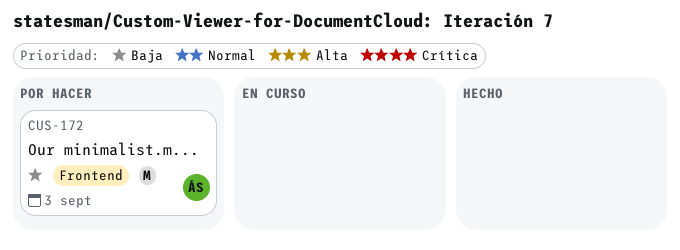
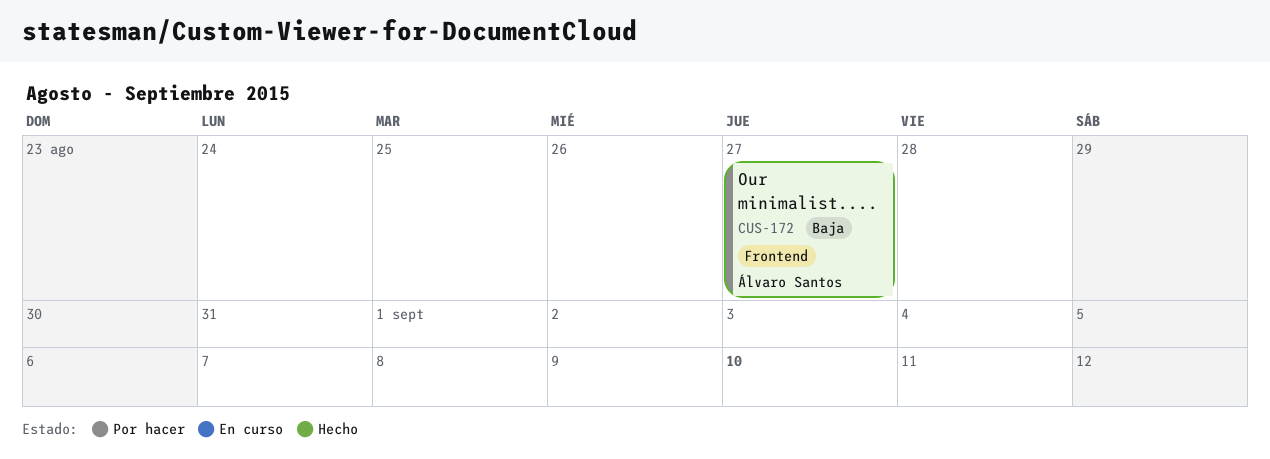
CUS-172, due: Sep 3 -> Aug 27

